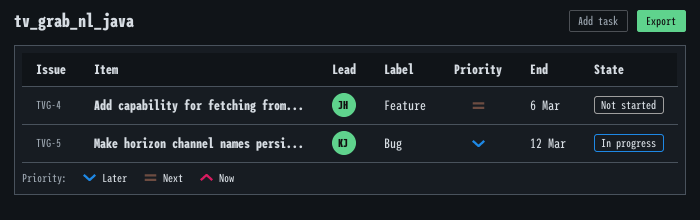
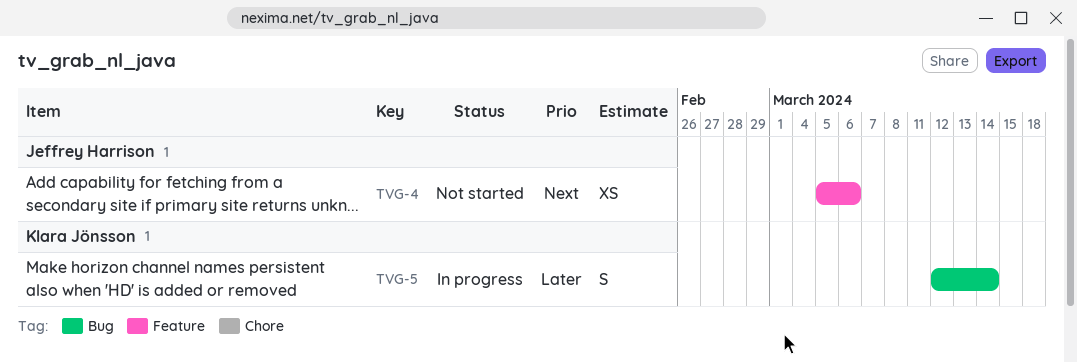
TVG-5, due: Mar 12 -> Mar 14

